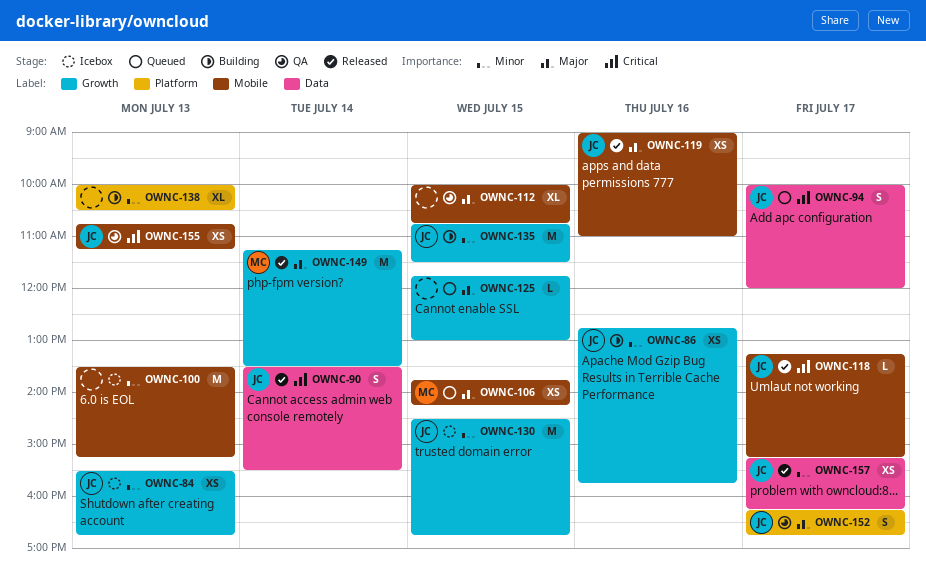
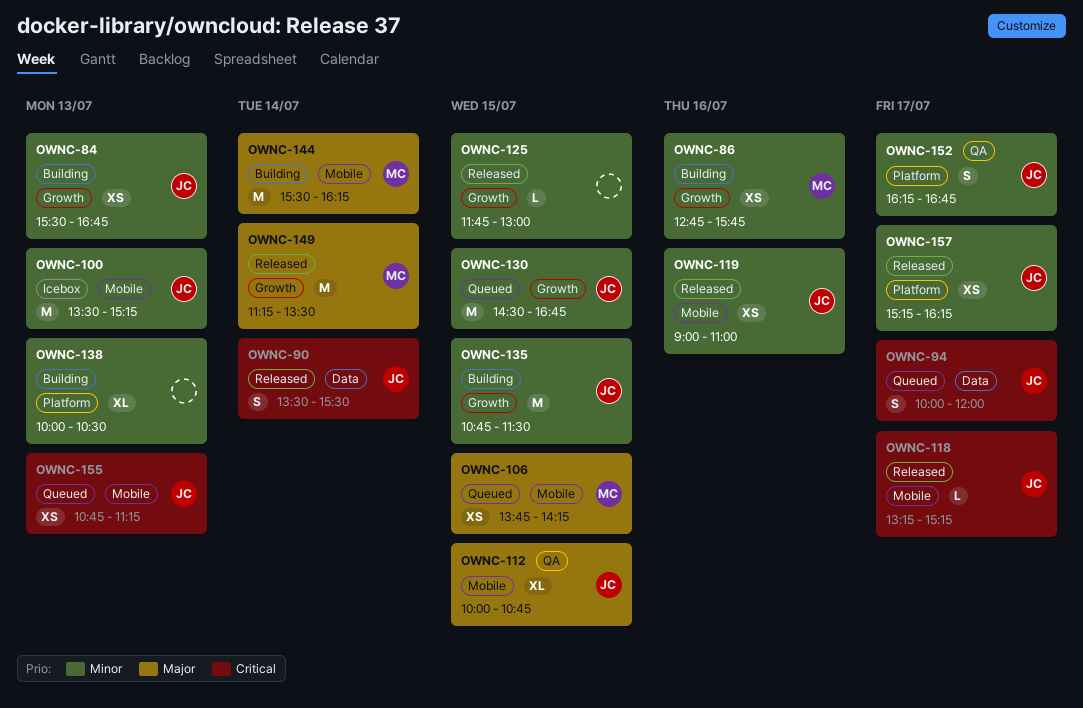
OWNC-84, status: Icebox -> Building
OWNC-86, owner: JC -> MC
OWNC-100, owner: none -> JC
OWNC-112, owner: none -> JC
OWNC-119, priority: Major -> Minor
OWNC-125, status: Queued -> Released
OWNC-125, priority: Major -> Minor
OWNC-130, status: Icebox -> Queued
OWNC-144: none -> present
OWNC-152, priority: Major -> Minor
OWNC-155, status: QA -> Queued
OWNC-157, label: Data -> Platform

